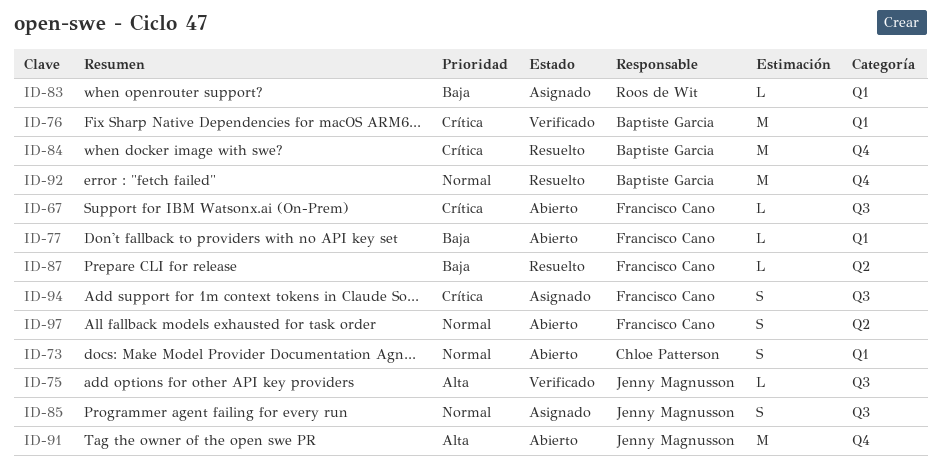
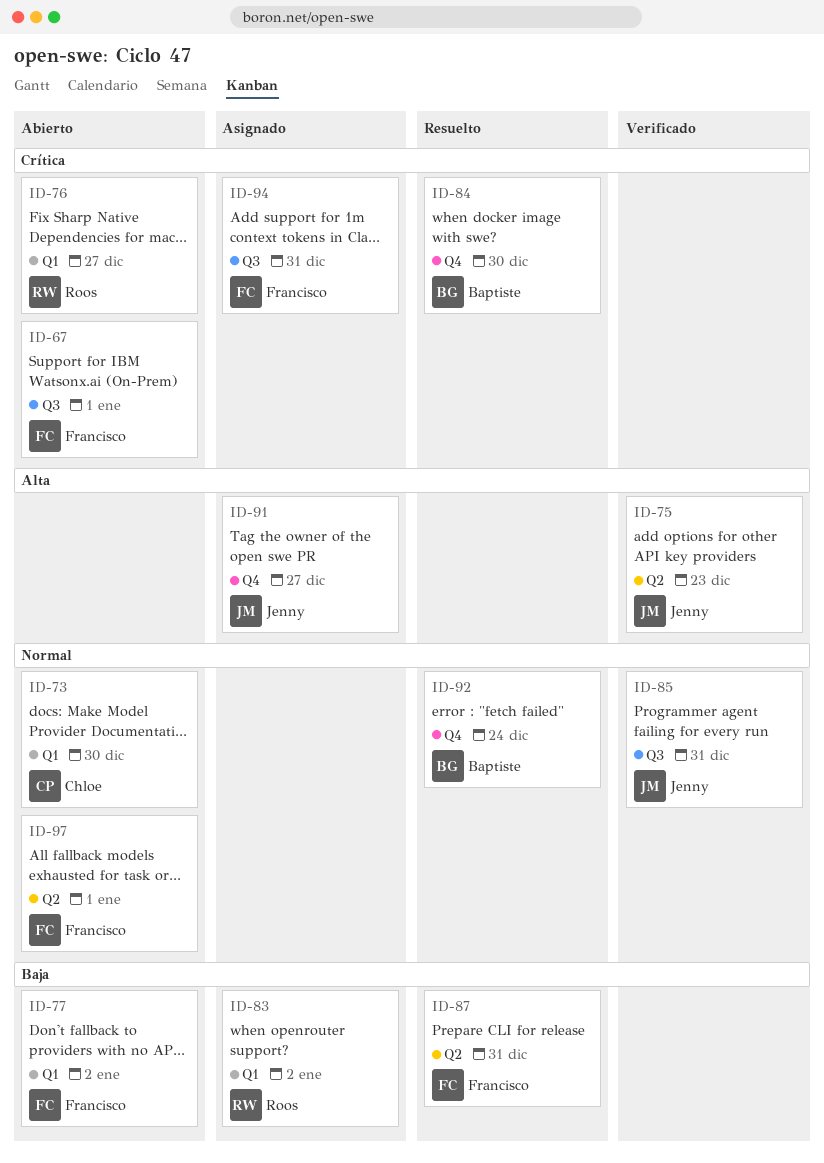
ID-75, label: Q3 -> Q2
ID-76, status: Verificado -> Abierto
ID-76, owner: Baptiste Garcia -> Roos de Wit
ID-85, status: Asignado -> Verificado
ID-91, status: Abierto -> Asignado

